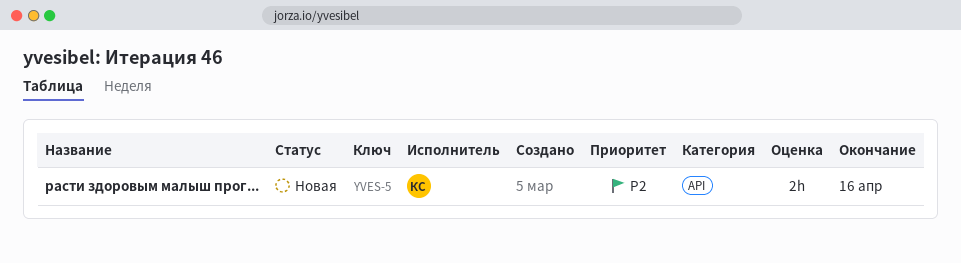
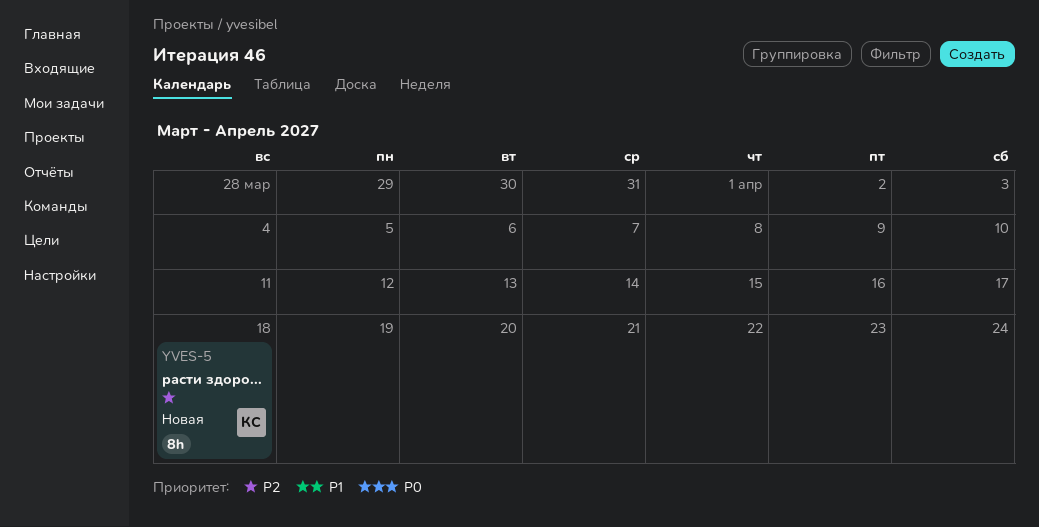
YVES-5, estimate: 2h -> 8h
YVES-5, due: Apr 16 -> Apr 18

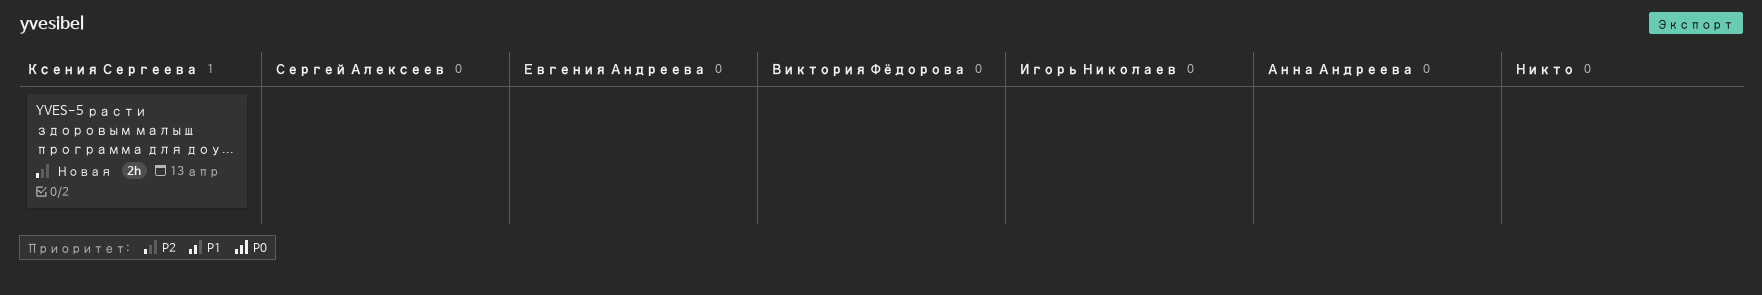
YVES-5, estimate: 8h -> 2h
YVES-5, due: Apr 18 -> Apr 13

